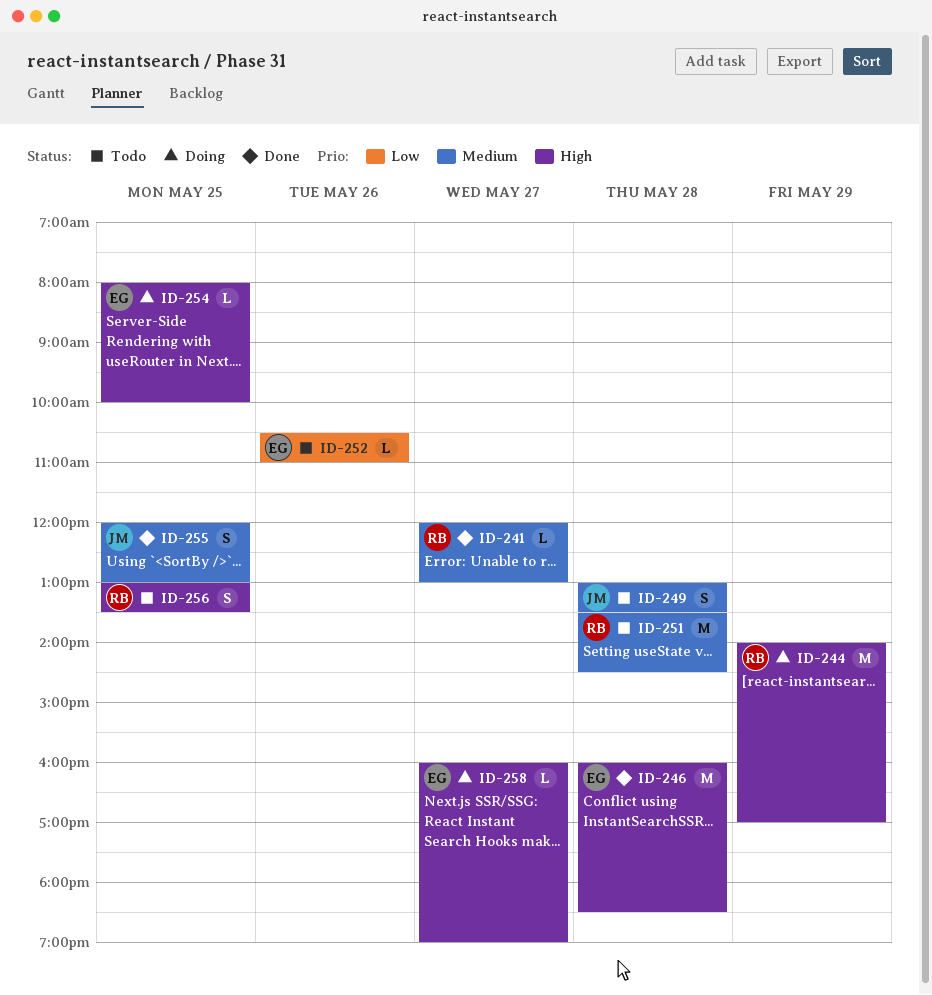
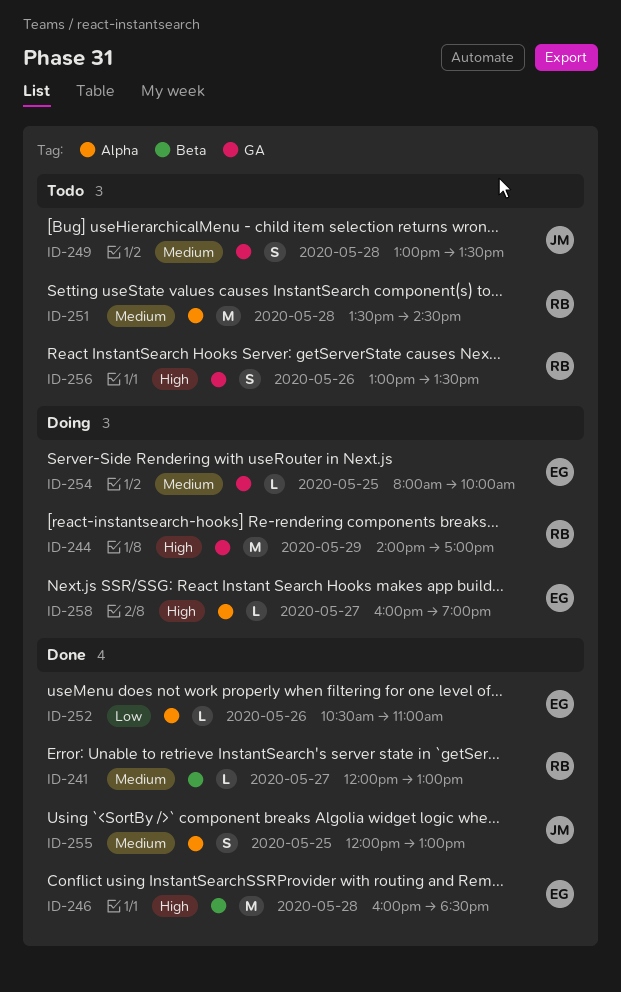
ID-252, status: Todo -> Done
ID-254, priority: High -> Medium
ID-256, day: May 25 -> May 26

